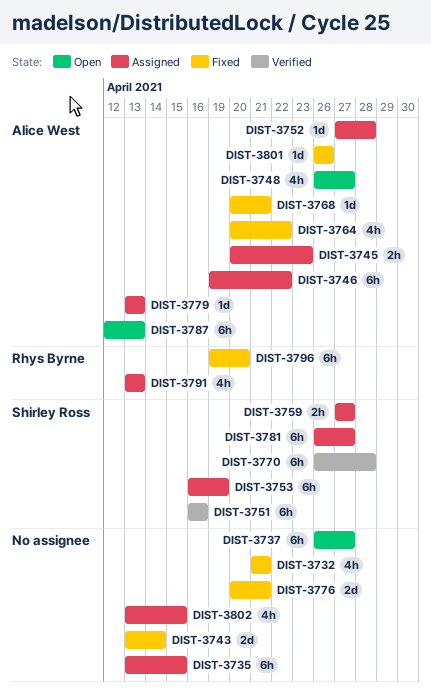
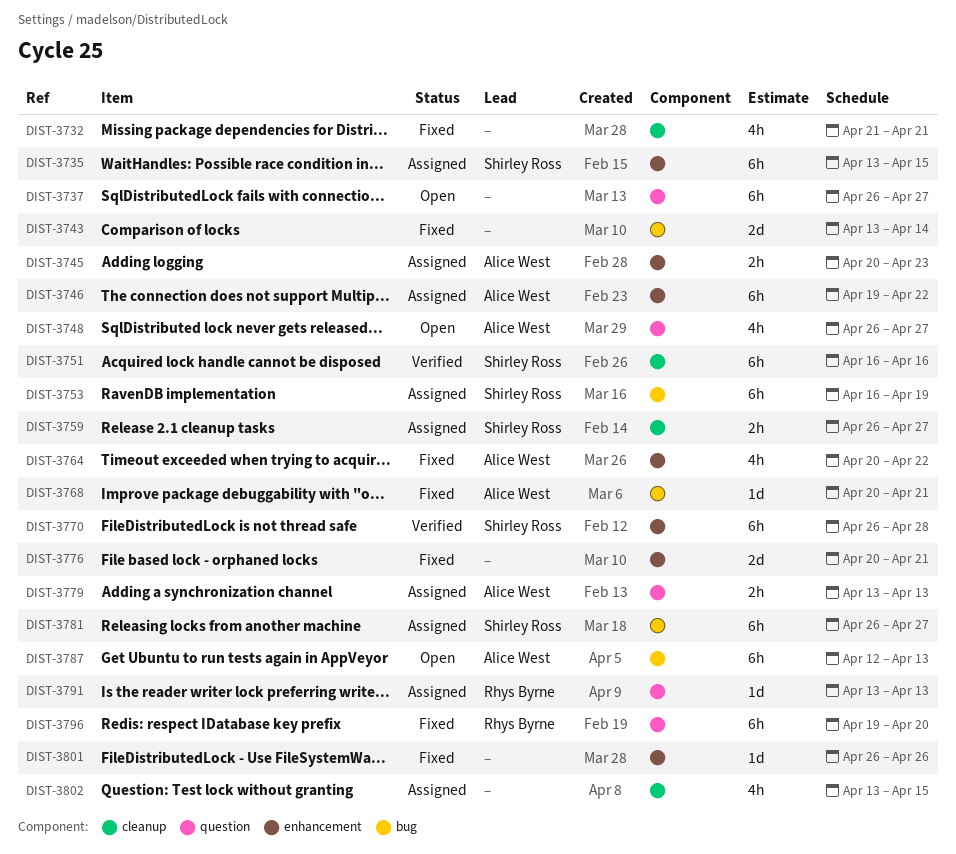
DIST-3735, owner: none -> Shirley Ross
DIST-3752: present -> none
DIST-3759, start: Apr 27 -> Apr 26
DIST-3779, estimate: 1d -> 2h
DIST-3791, estimate: 4h -> 1d
DIST-3801, owner: Alice West -> none

